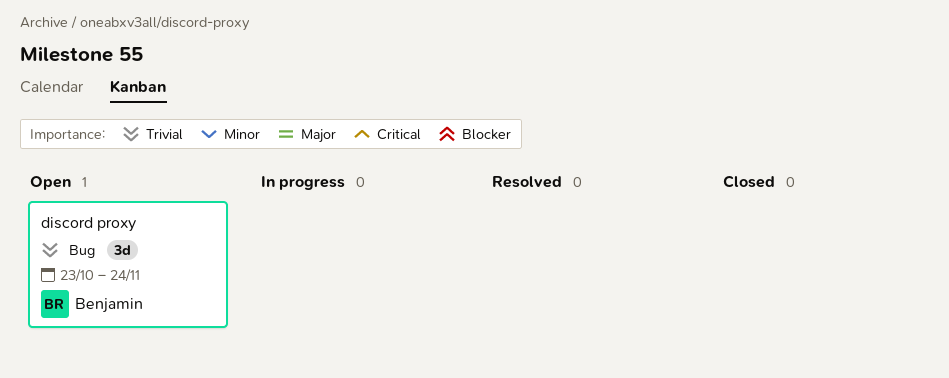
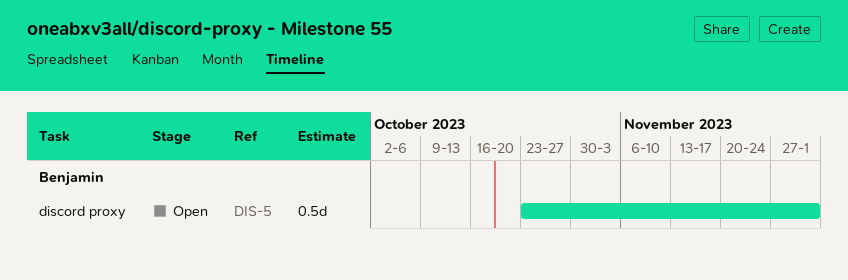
discord proxy, estimate: 3d -> 0.5d
discord proxy, due: Nov 24 -> Dec 1

